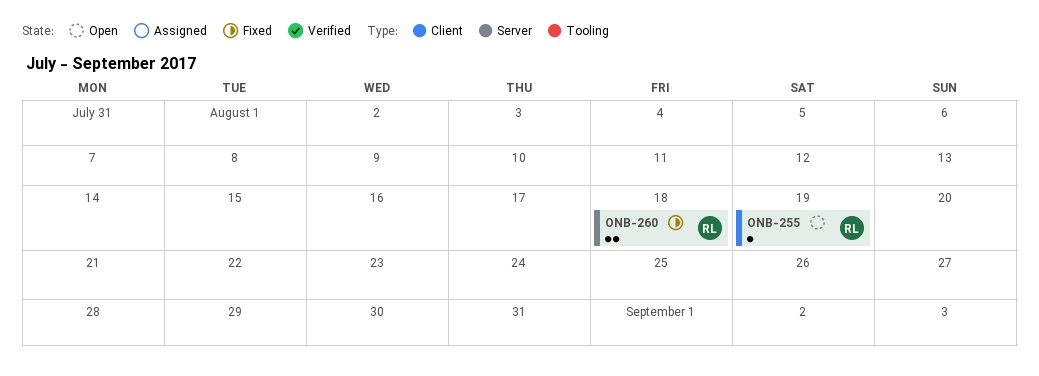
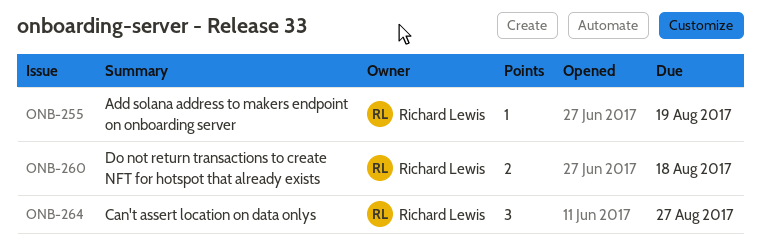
ONB-264: none -> present

